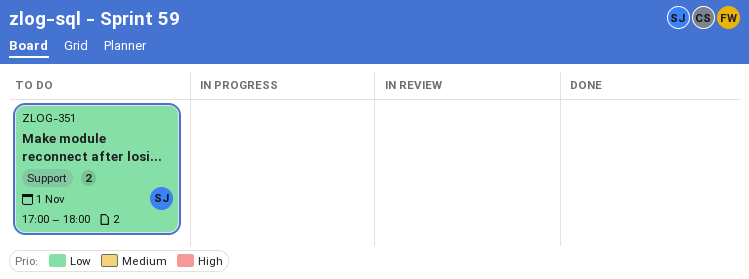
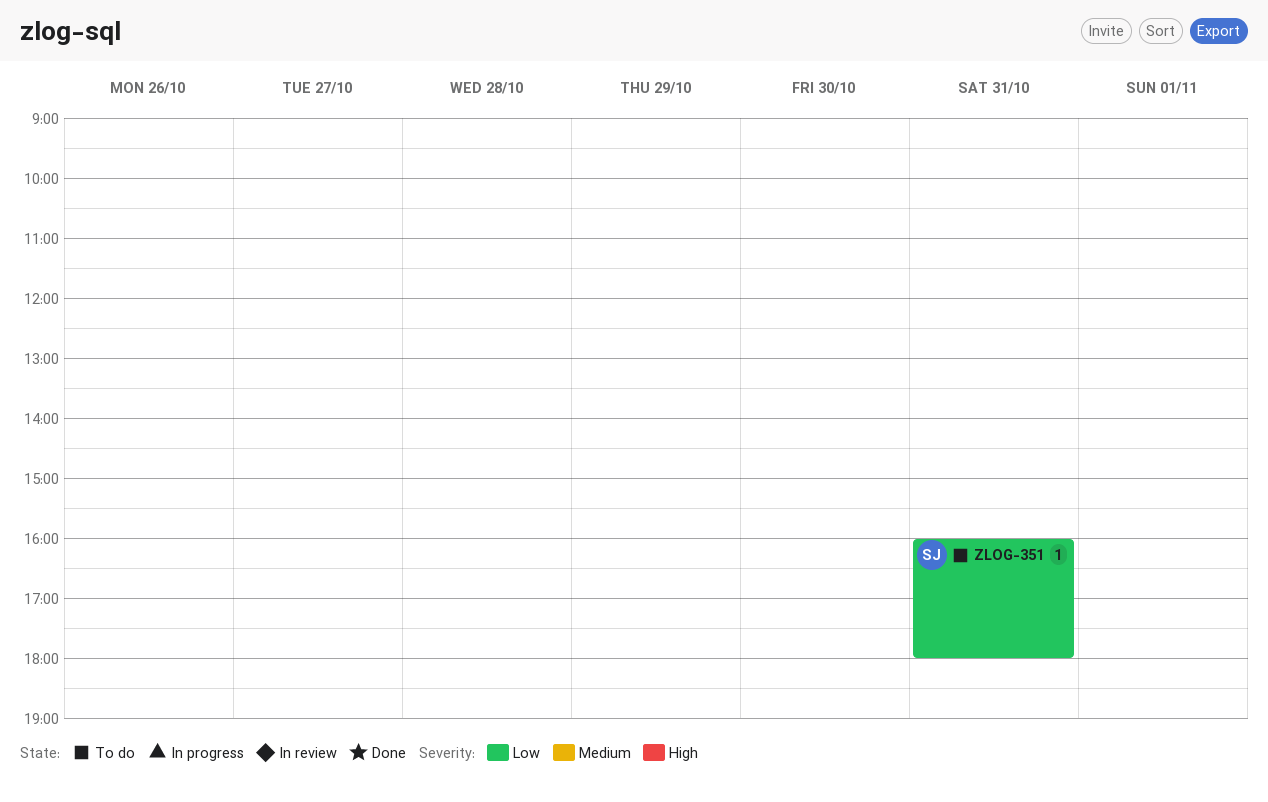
ZLOG-351, estimate: 2 -> 1
ZLOG-351, day: Nov 1 -> Oct 31
ZLOG-351, begins: 17:00 -> 16:00

